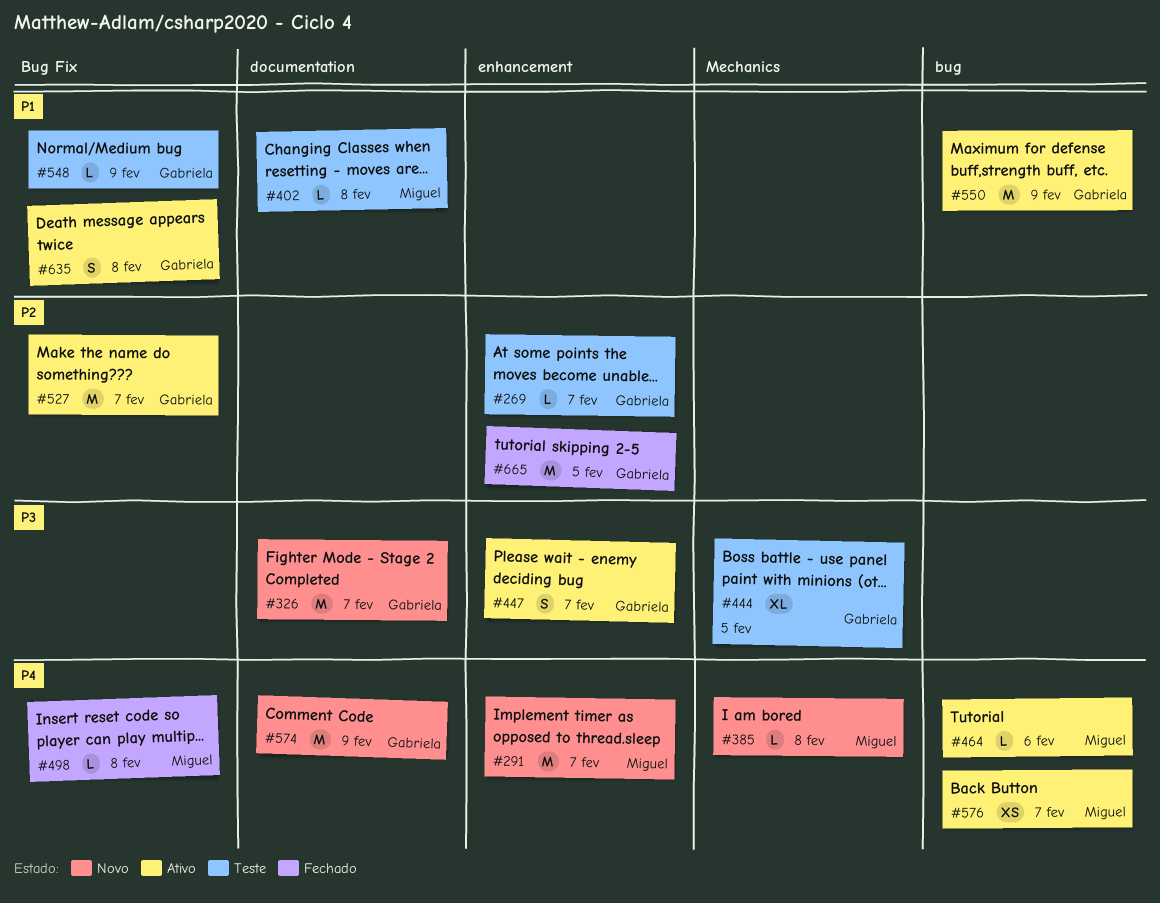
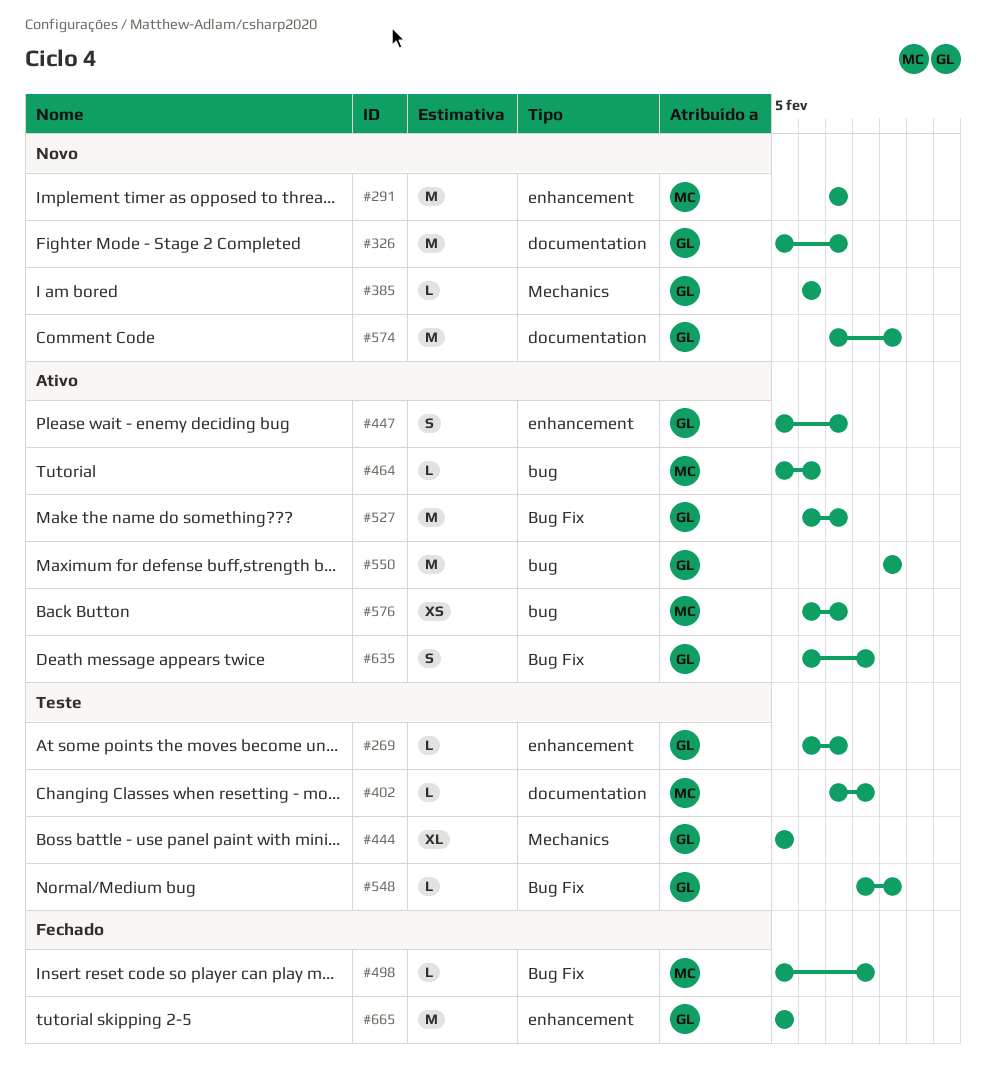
#385, owner: Miguel -> Gabriela
#385, due: Feb 8 -> Feb 6

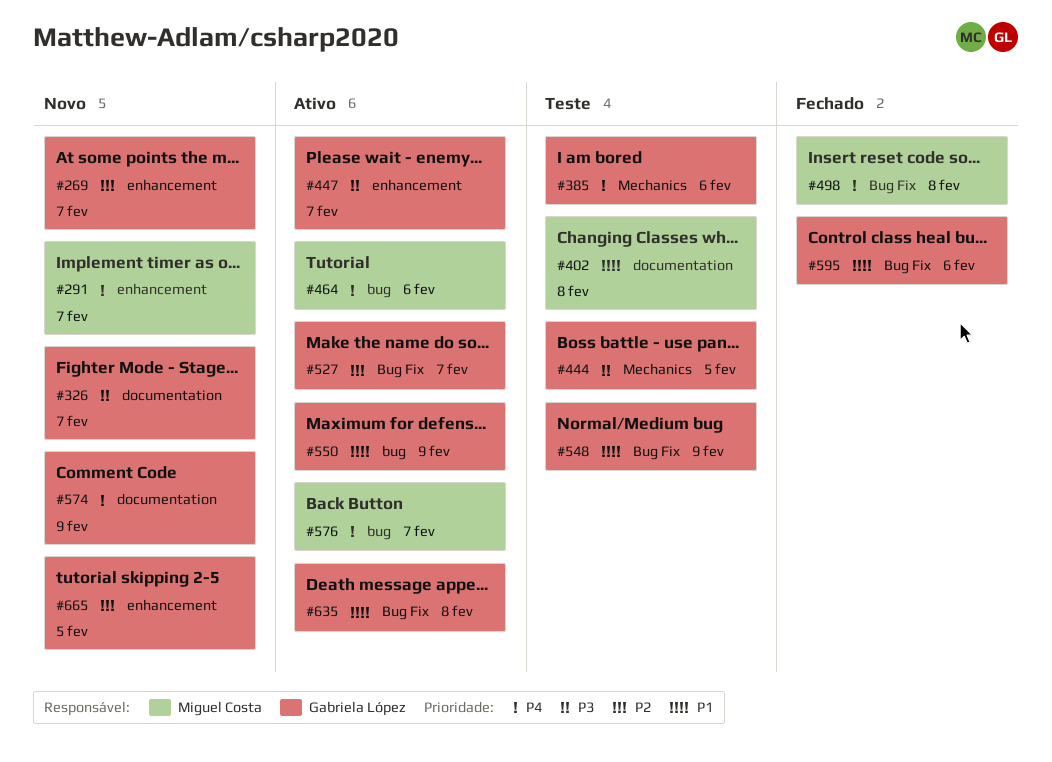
#269, status: Teste -> Novo
#385, status: Novo -> Teste
#595: none -> present
#665, status: Fechado -> Novo

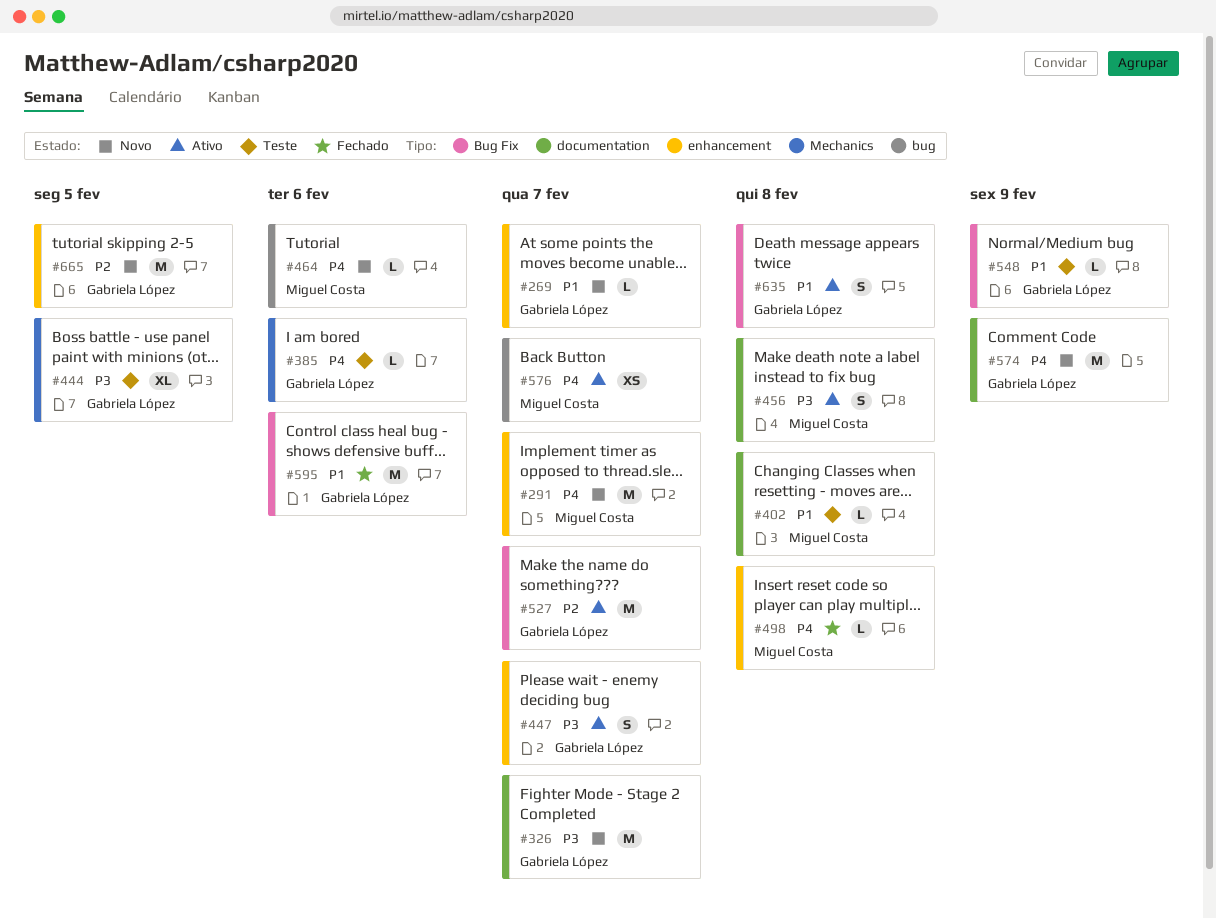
#269, priority: P2 -> P1
#456: none -> present
#464, status: Ativo -> Novo
#498, label: Bug Fix -> enhancement
#550: present -> none

